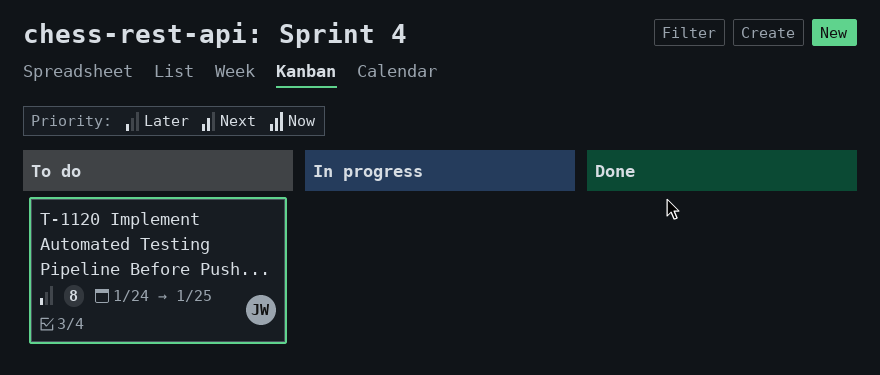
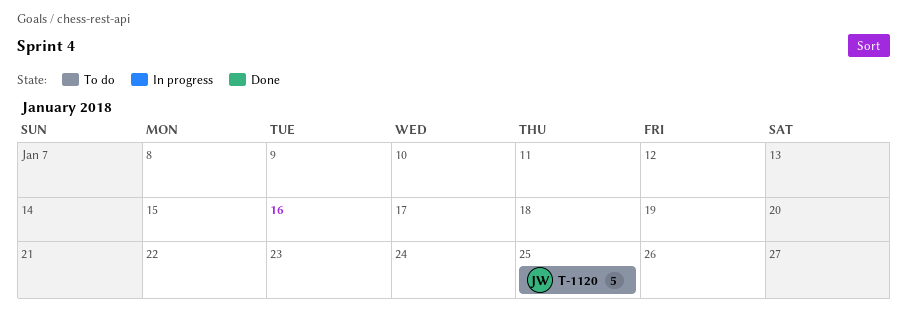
T-1120, estimate: 8 -> 5
T-1120, start: Jan 24 -> Jan 25

